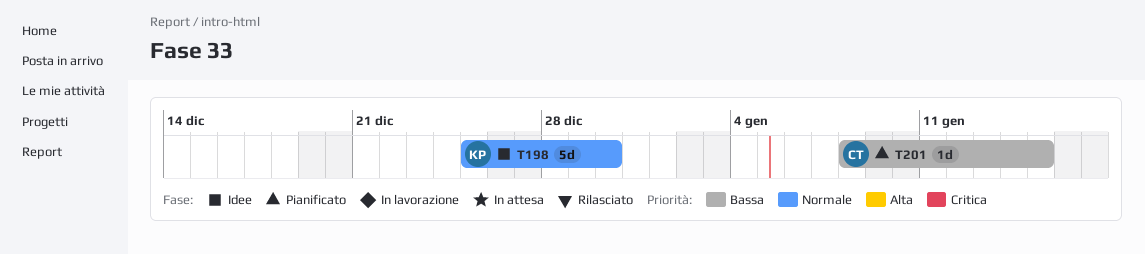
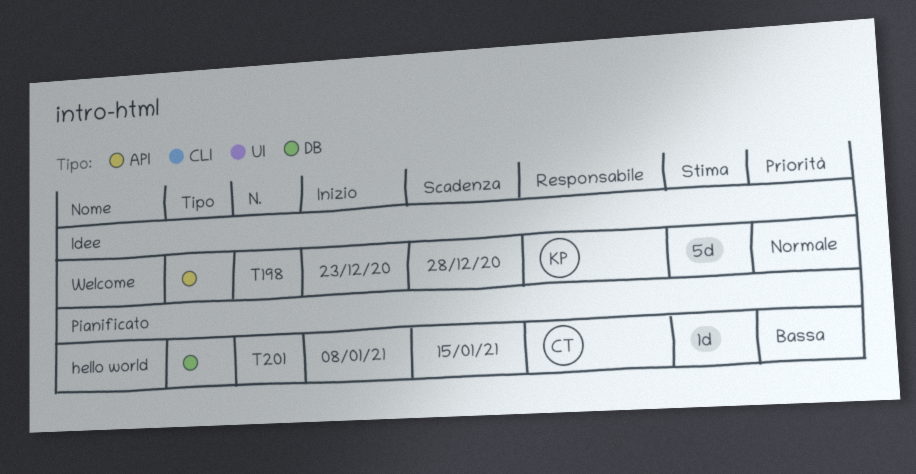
T198, start: Dec 25 -> Dec 23
T198, due: Dec 30 -> Dec 28

